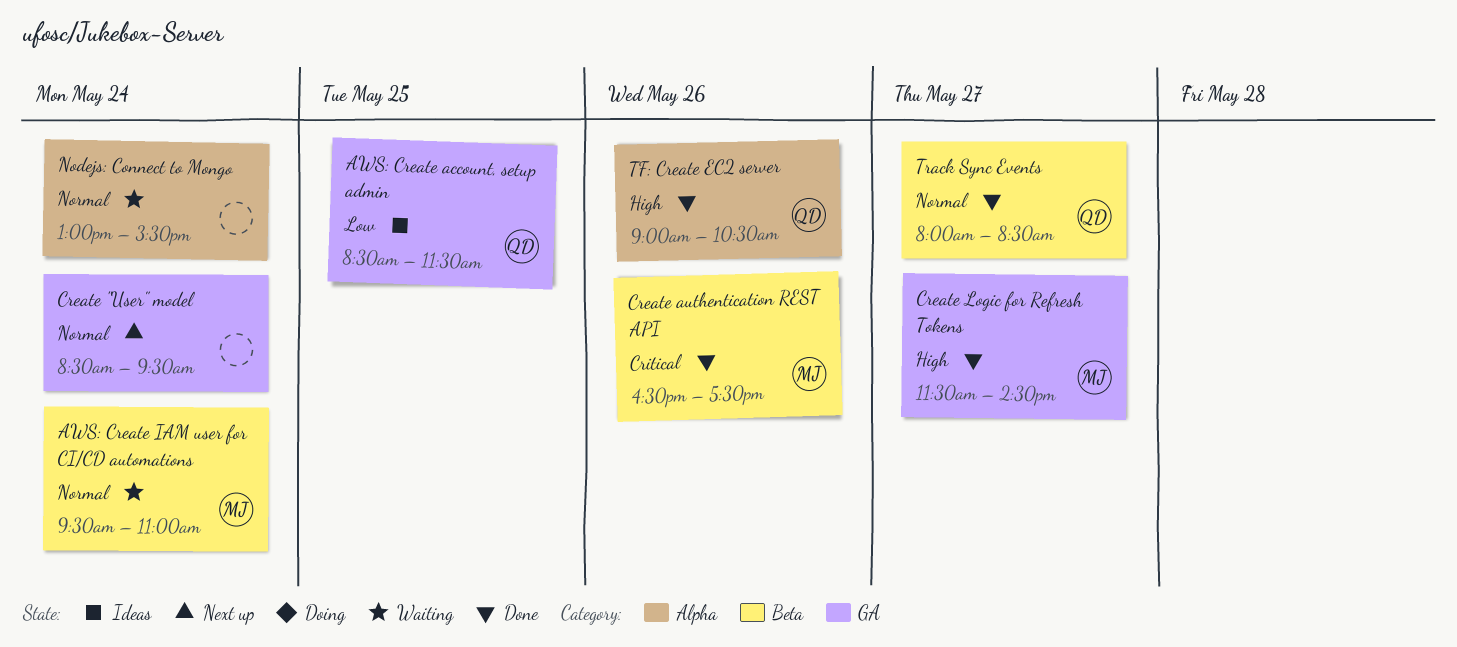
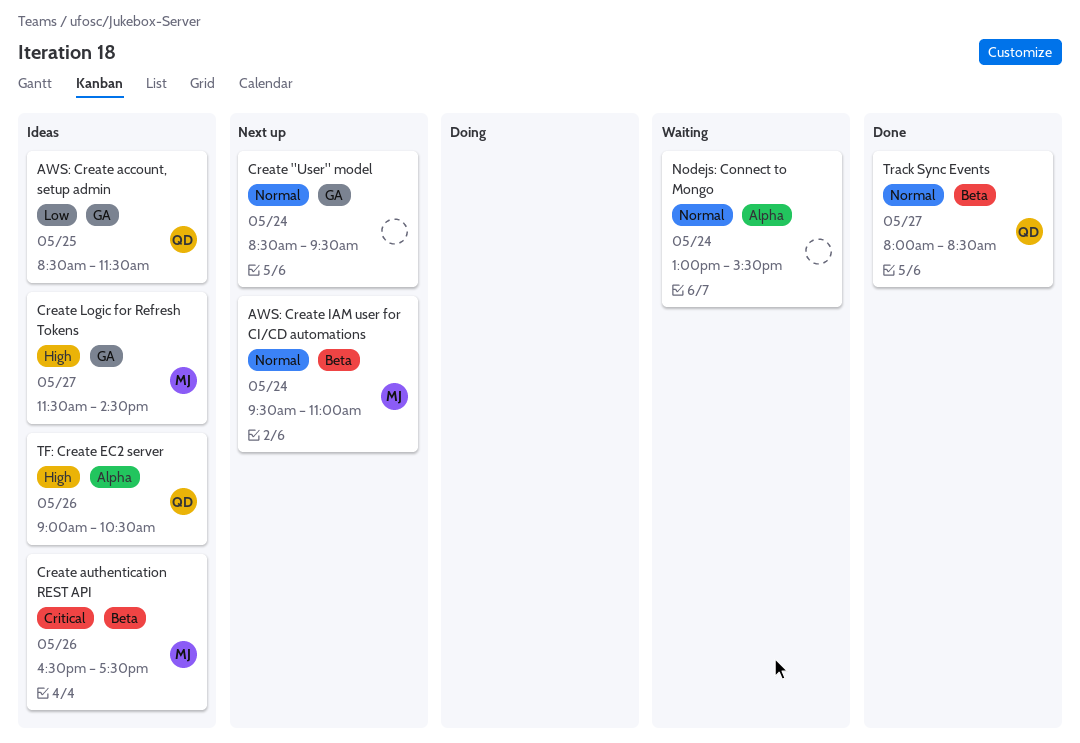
AWS: Create IAM user for CI/CD automations, status: Waiting -> Next up
Create authentication REST API, status: Done -> Ideas
Create Logic for Refresh Tokens, status: Done -> Ideas
TF: Create EC2 server, status: Done -> Ideas

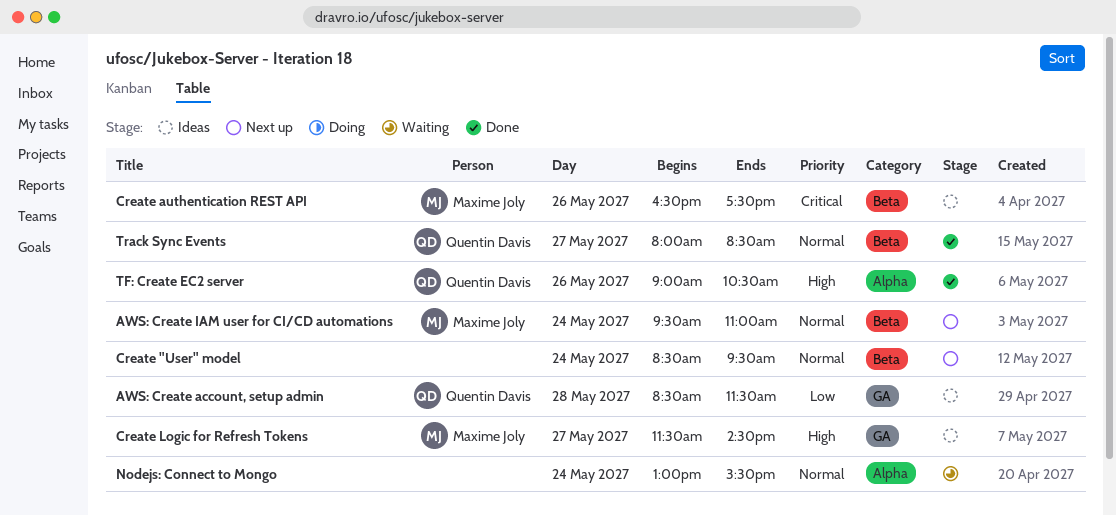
AWS: Create account, setup admin, day: May 25 -> May 28
Create "User" model, label: GA -> Beta
TF: Create EC2 server, status: Ideas -> Done

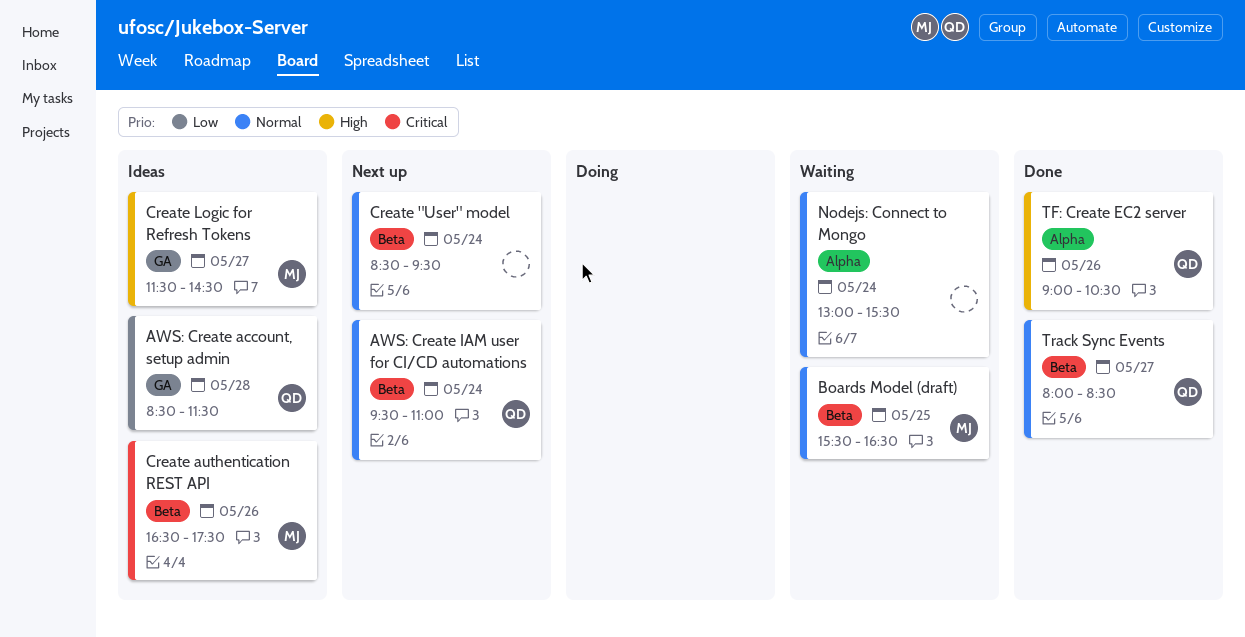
AWS: Create IAM user for CI/CD automations, owner: Maxime Joly -> Quentin Davis
Boards Model (draft): none -> present

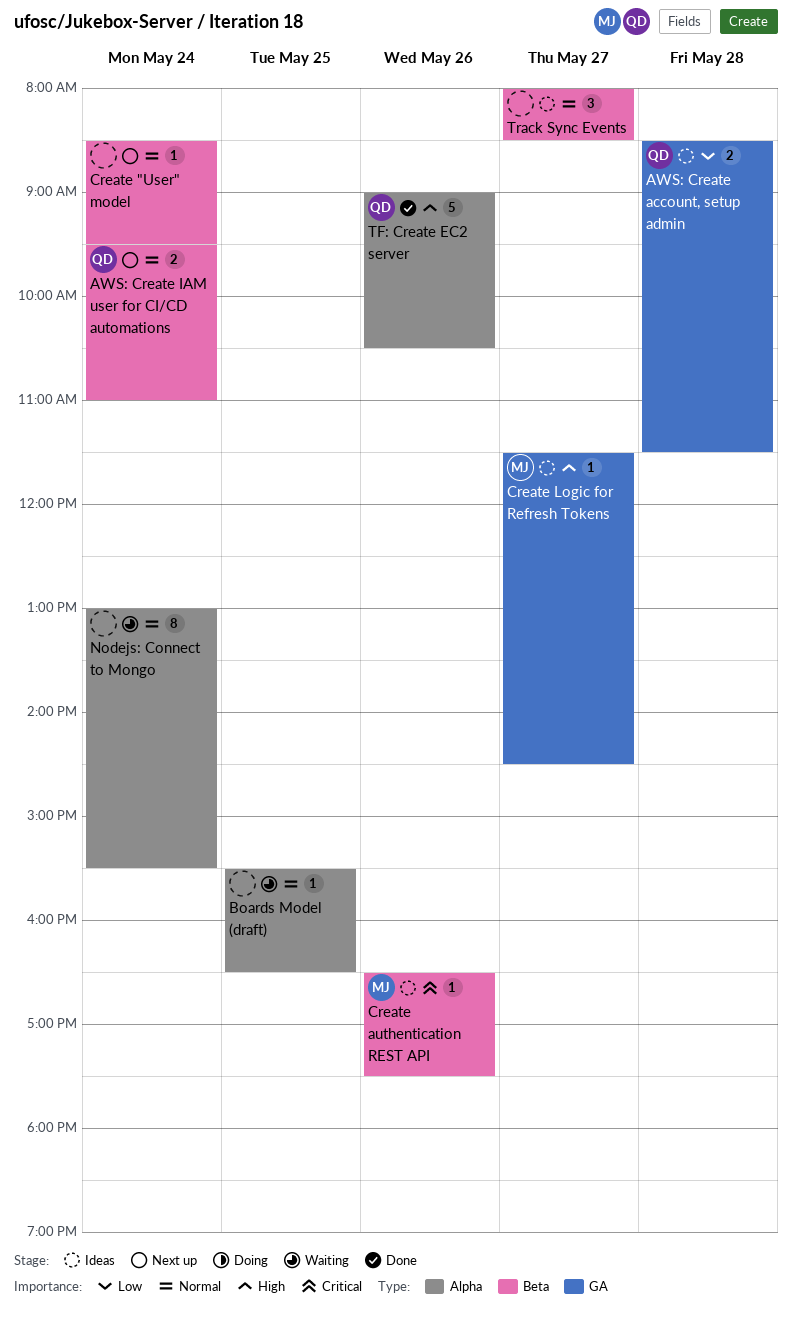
Boards Model (draft), owner: MJ -> none
Boards Model (draft), label: Beta -> Alpha
Track Sync Events, status: Done -> Ideas
Track Sync Events, owner: QD -> none

